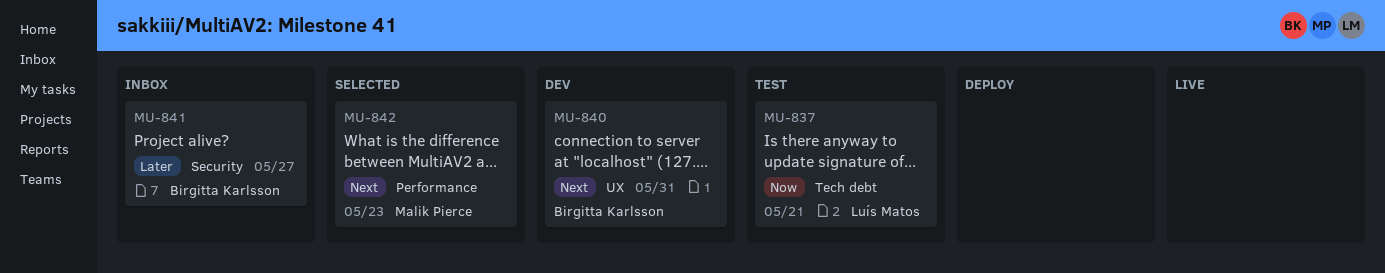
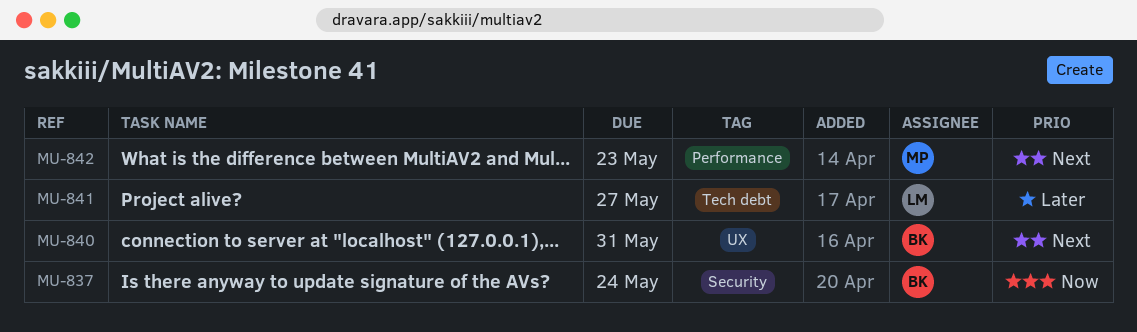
MU-837, owner: Luís Matos -> Birgitta Karlsson
MU-837, label: Tech debt -> Security
MU-837, due: May 21 -> May 24
MU-841, owner: Birgitta Karlsson -> Luís Matos
MU-841, label: Security -> Tech debt

